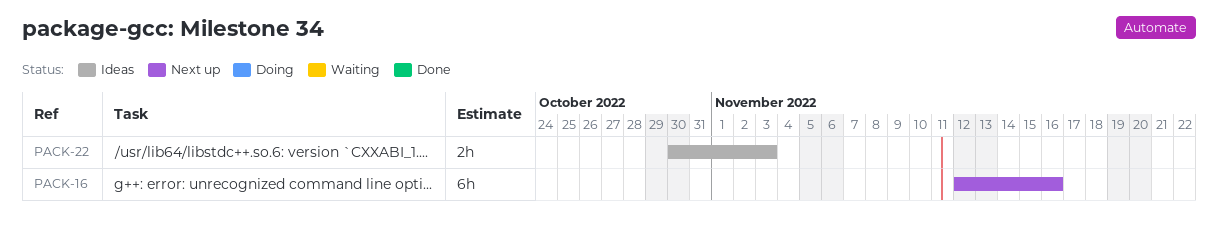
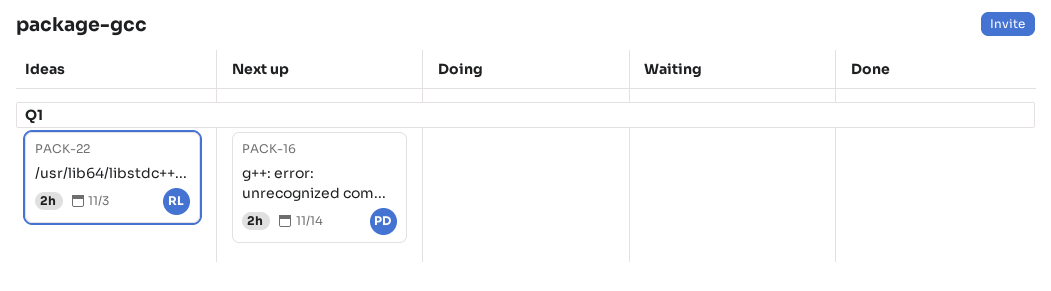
PACK-16, estimate: 6h -> 2h
PACK-16, due: Nov 16 -> Nov 14

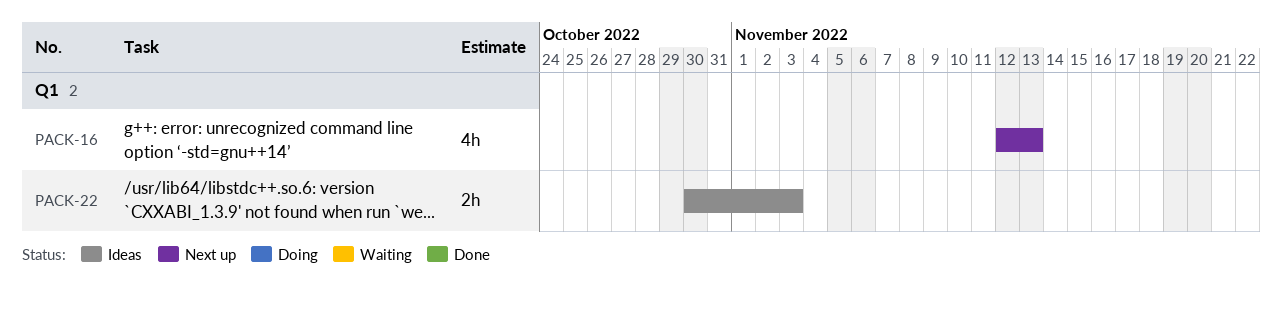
PACK-16, estimate: 2h -> 4h
PACK-16, due: Nov 14 -> Nov 13

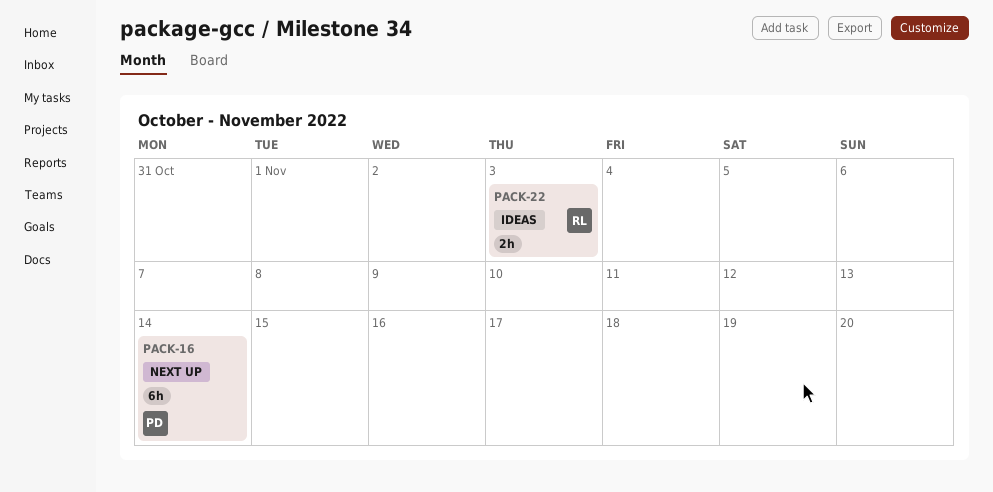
PACK-16, estimate: 4h -> 6h
PACK-16, due: Nov 13 -> Nov 14

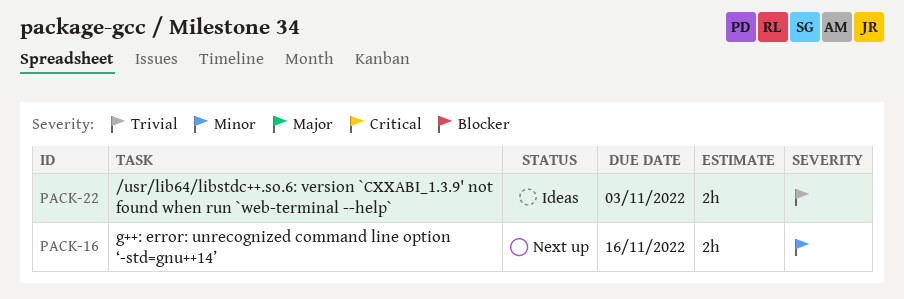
PACK-16, estimate: 6h -> 2h
PACK-16, due: Nov 14 -> Nov 16

